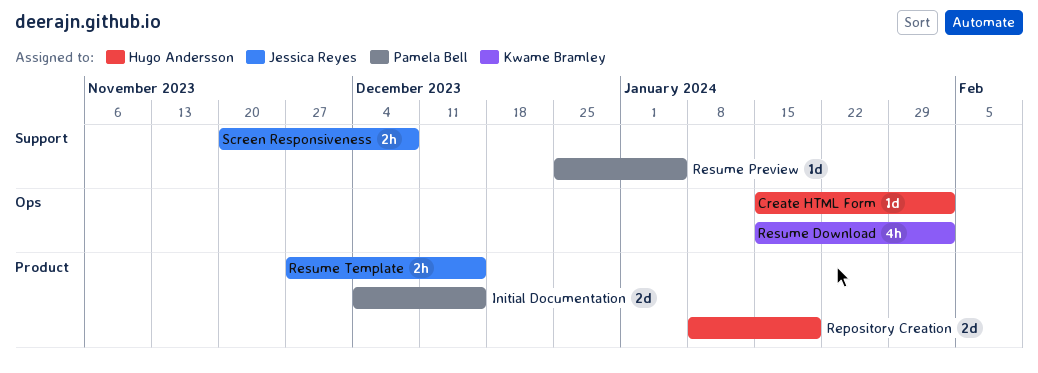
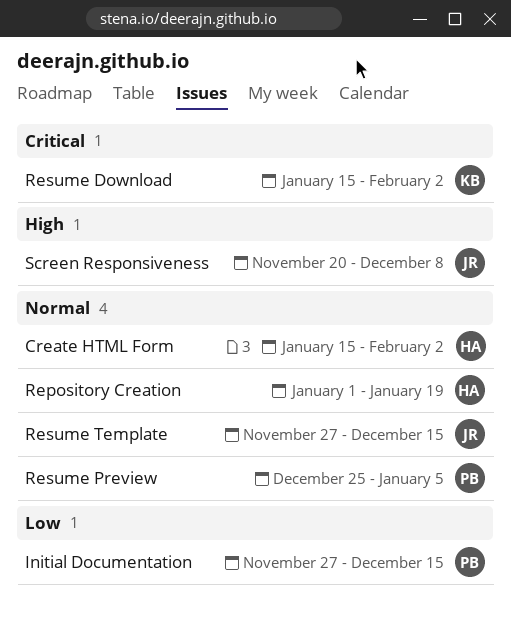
Initial Documentation, start: Dec 4 -> Nov 27
Repository Creation, start: Jan 8 -> Jan 1

